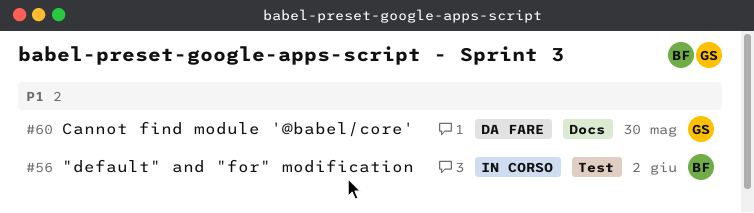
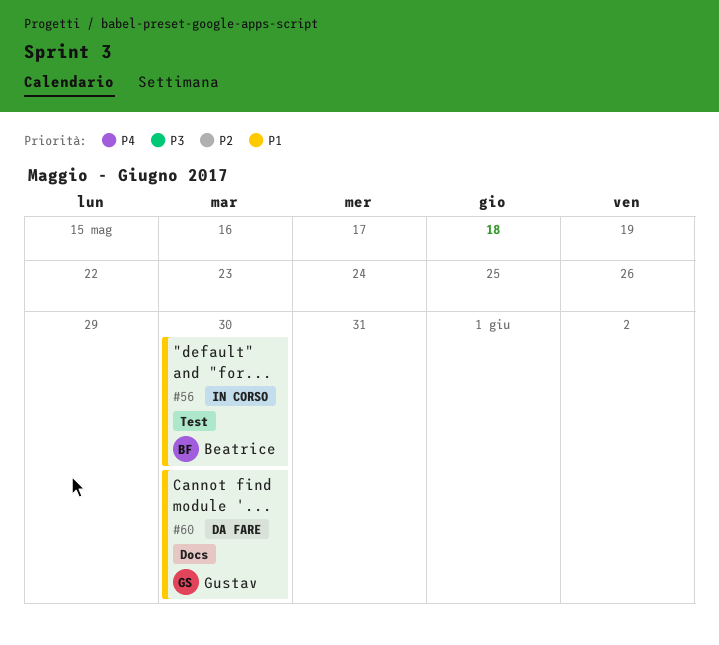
#56, due: Jun 2 -> May 30

